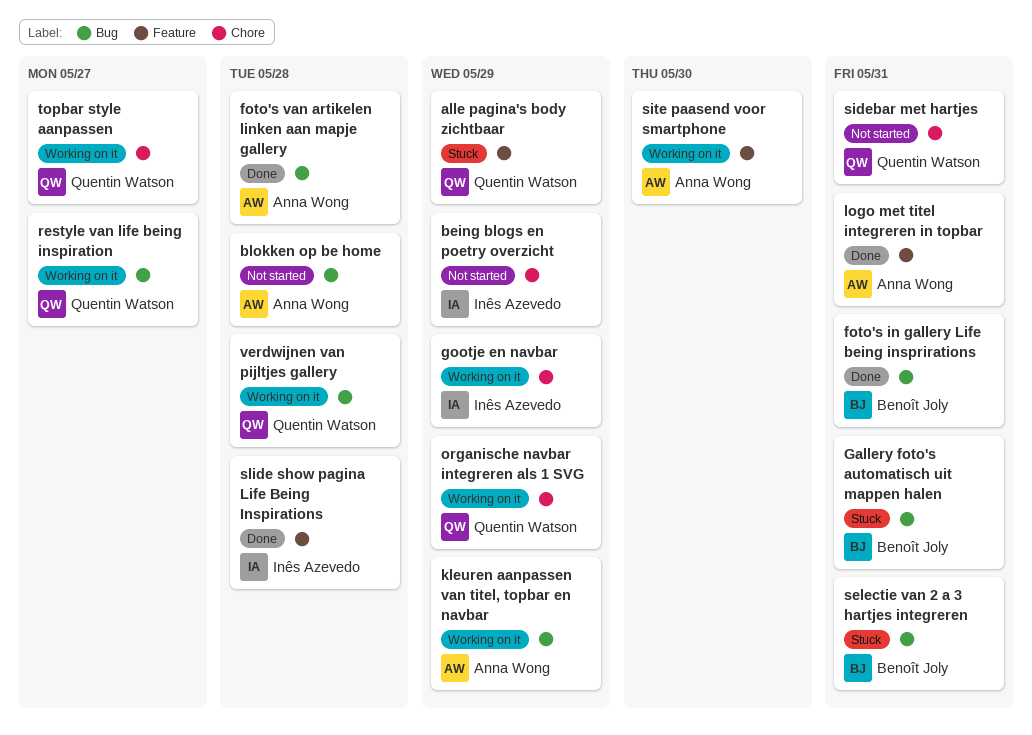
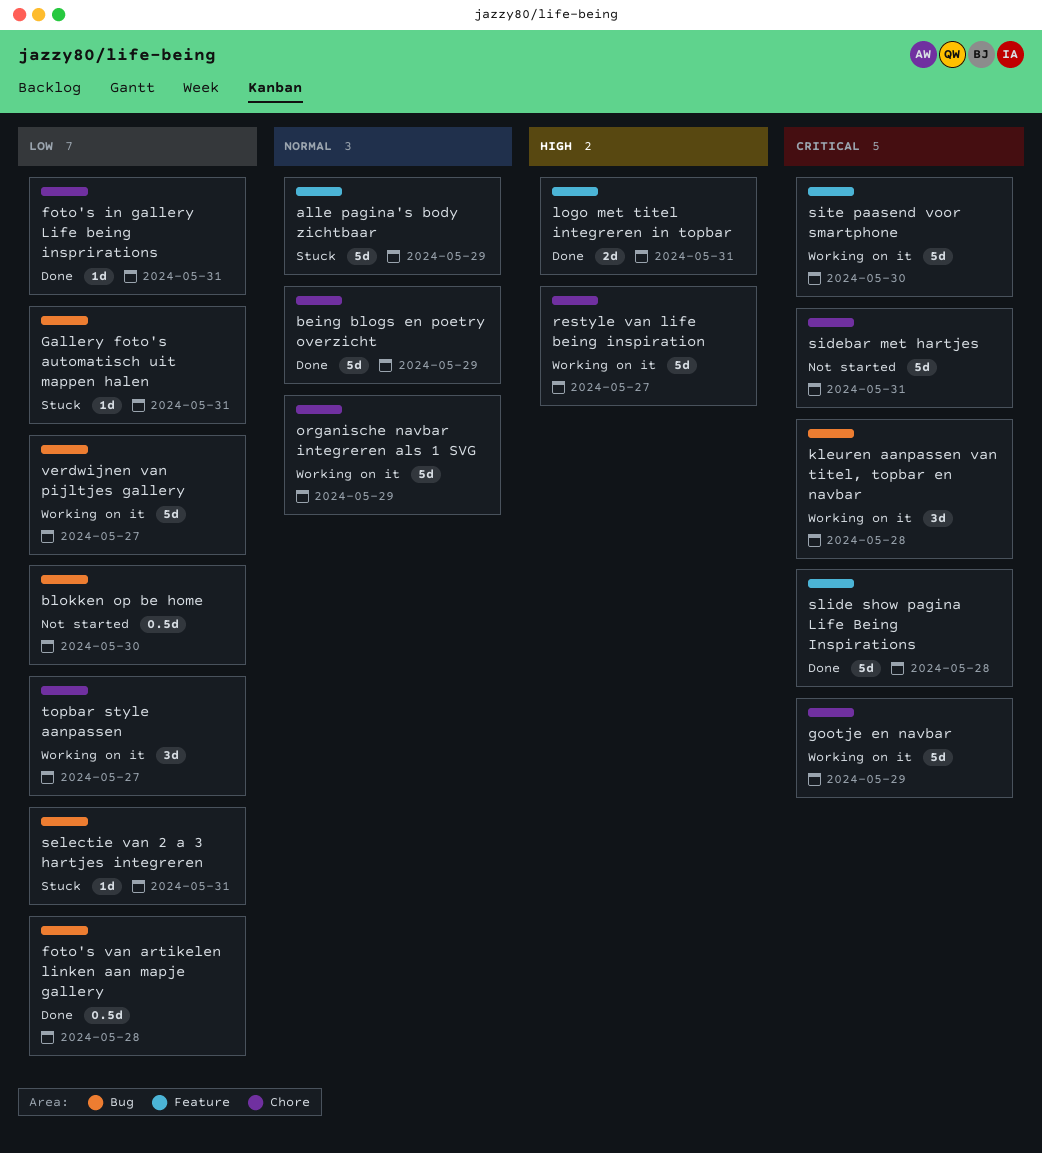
being blogs en poetry overzicht, status: Not started -> Done
blokken op be home, due: May 28 -> May 30
foto's in gallery Life being insprirations, label: Bug -> Chore
kleuren aanpassen van titel, topbar en navbar, due: May 29 -> May 28
restyle van life being inspiration, label: Bug -> Chore
verdwijnen van pijltjes gallery, due: May 28 -> May 27

